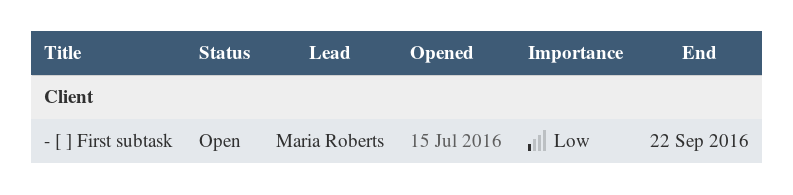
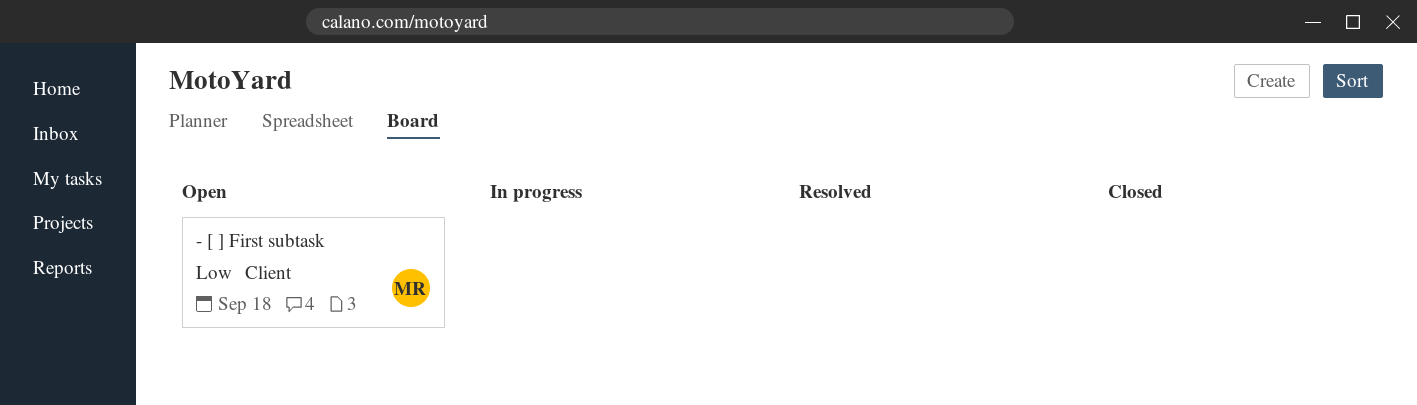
- [ ] First subtask, due: Sep 22 -> Sep 18

